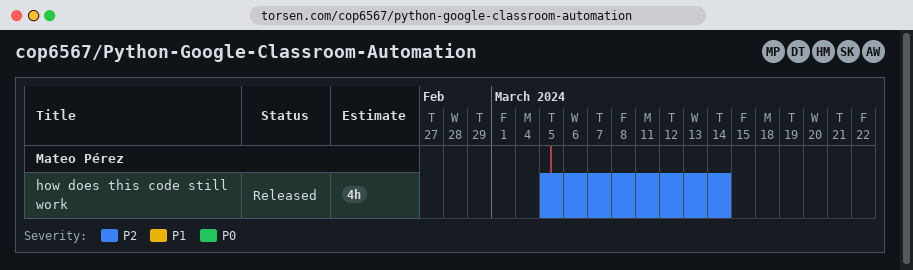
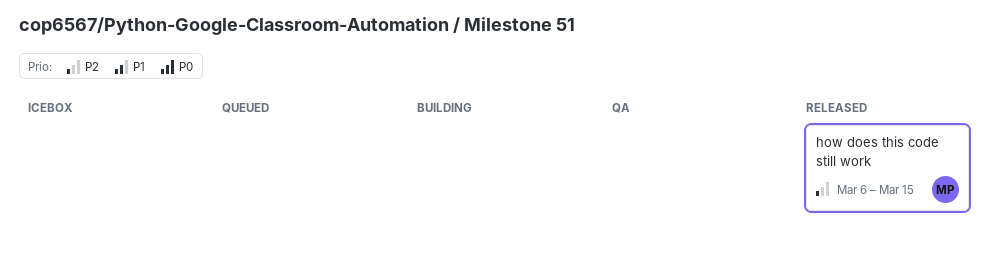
how does this code still work, start: Mar 5 -> Mar 6
how does this code still work, due: Mar 14 -> Mar 15

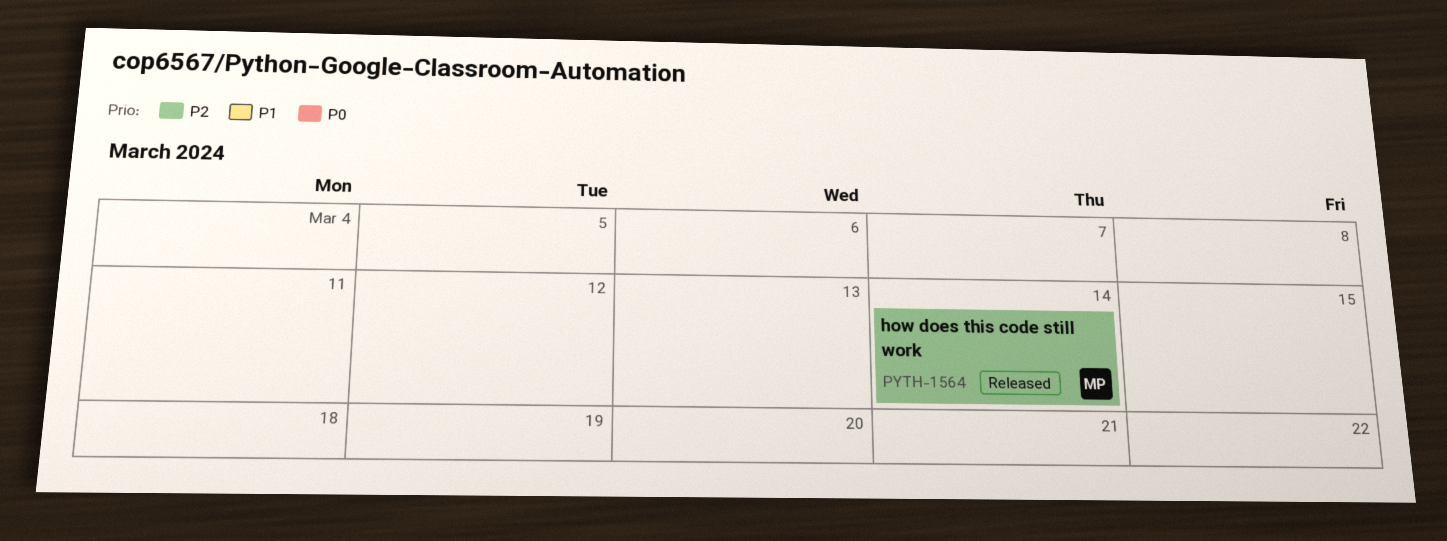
how does this code still work, due: Mar 15 -> Mar 14

